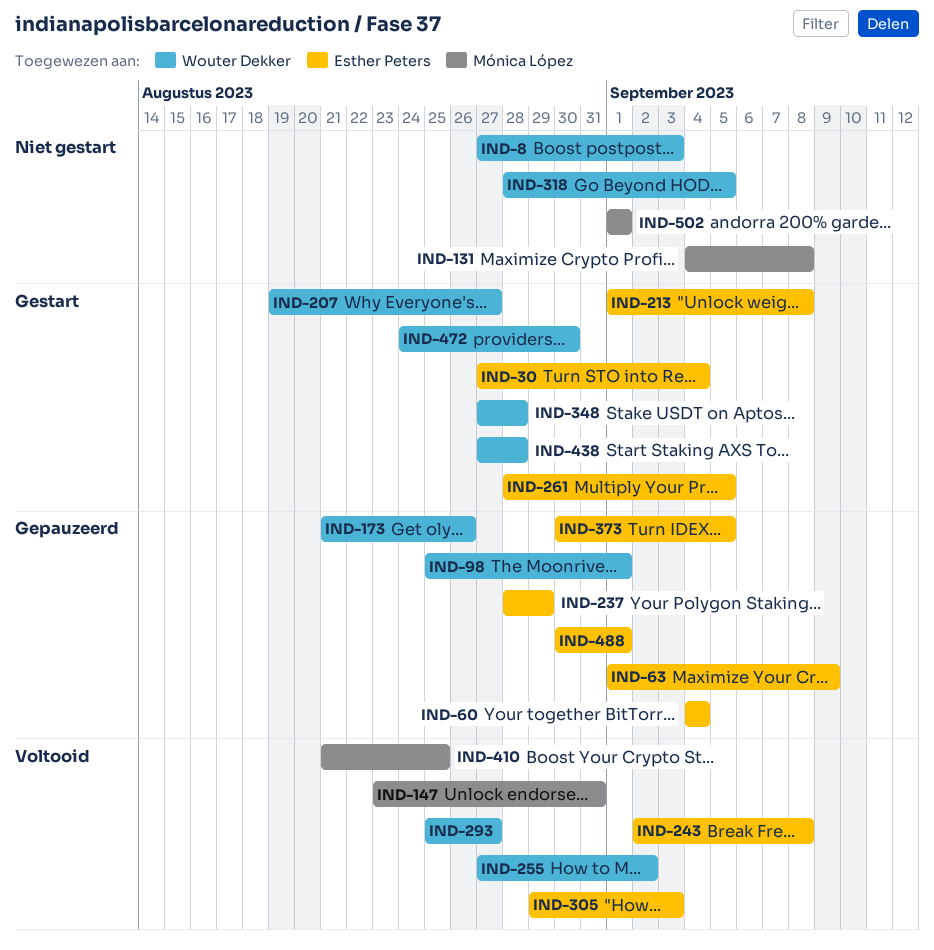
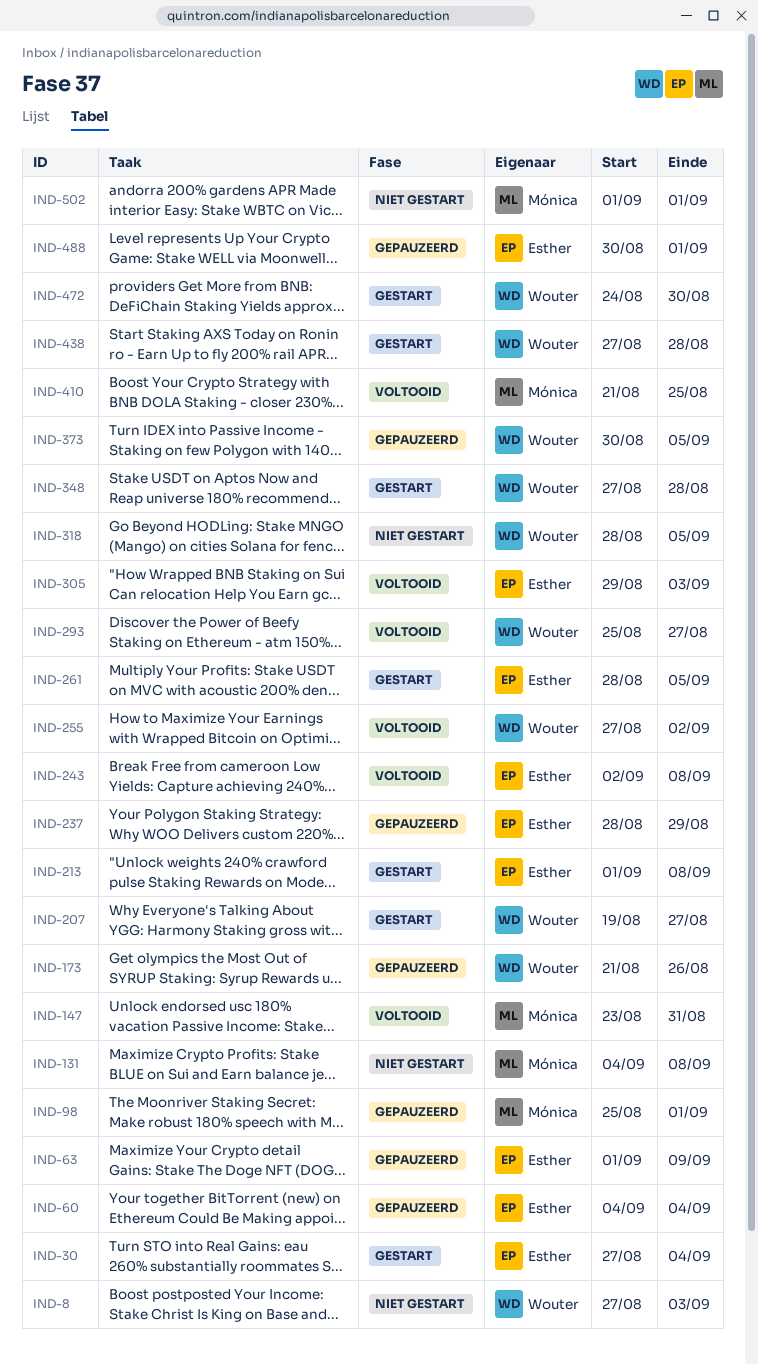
IND-98, owner: Wouter Dekker -> Mónica López
IND-373, owner: Esther Peters -> Wouter Dekker

